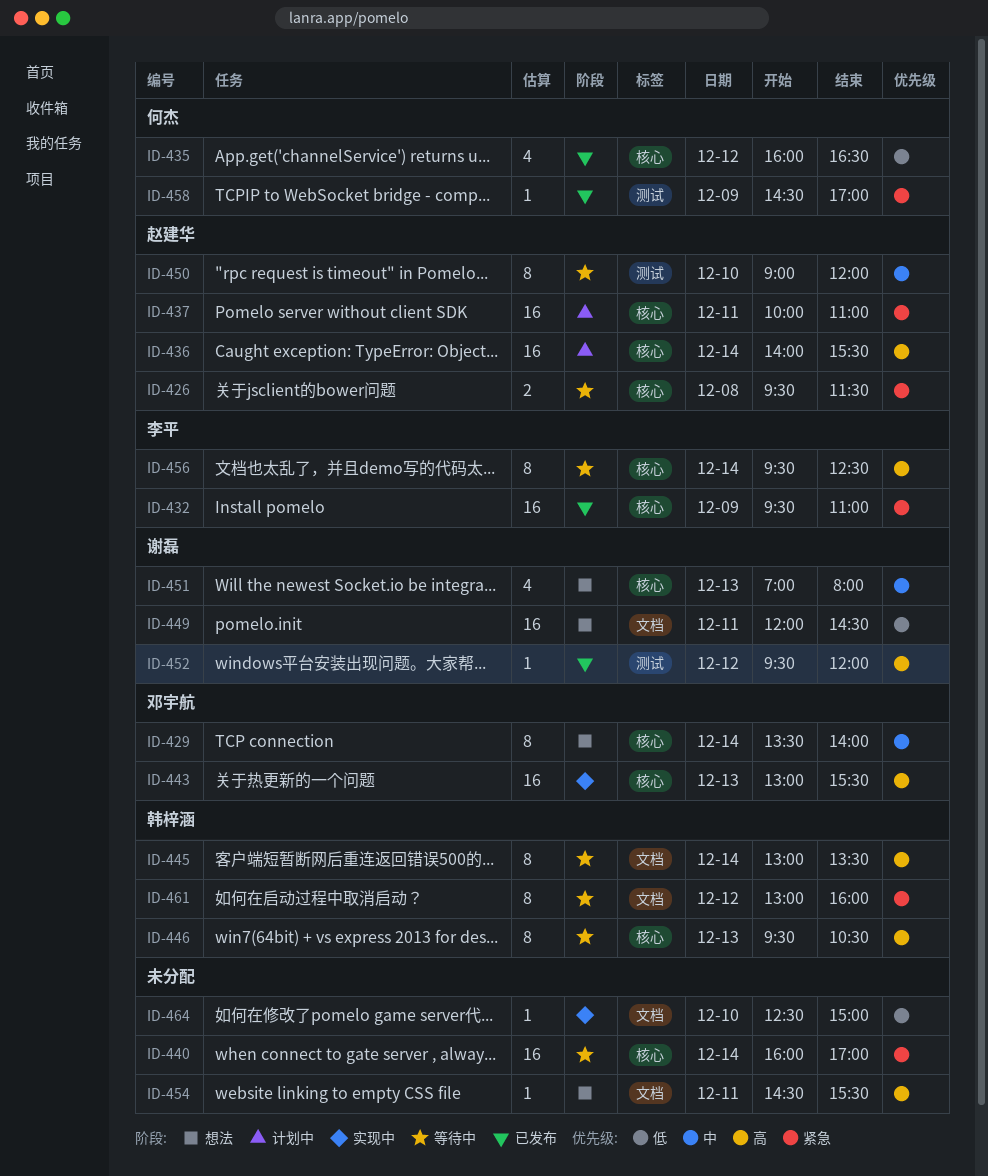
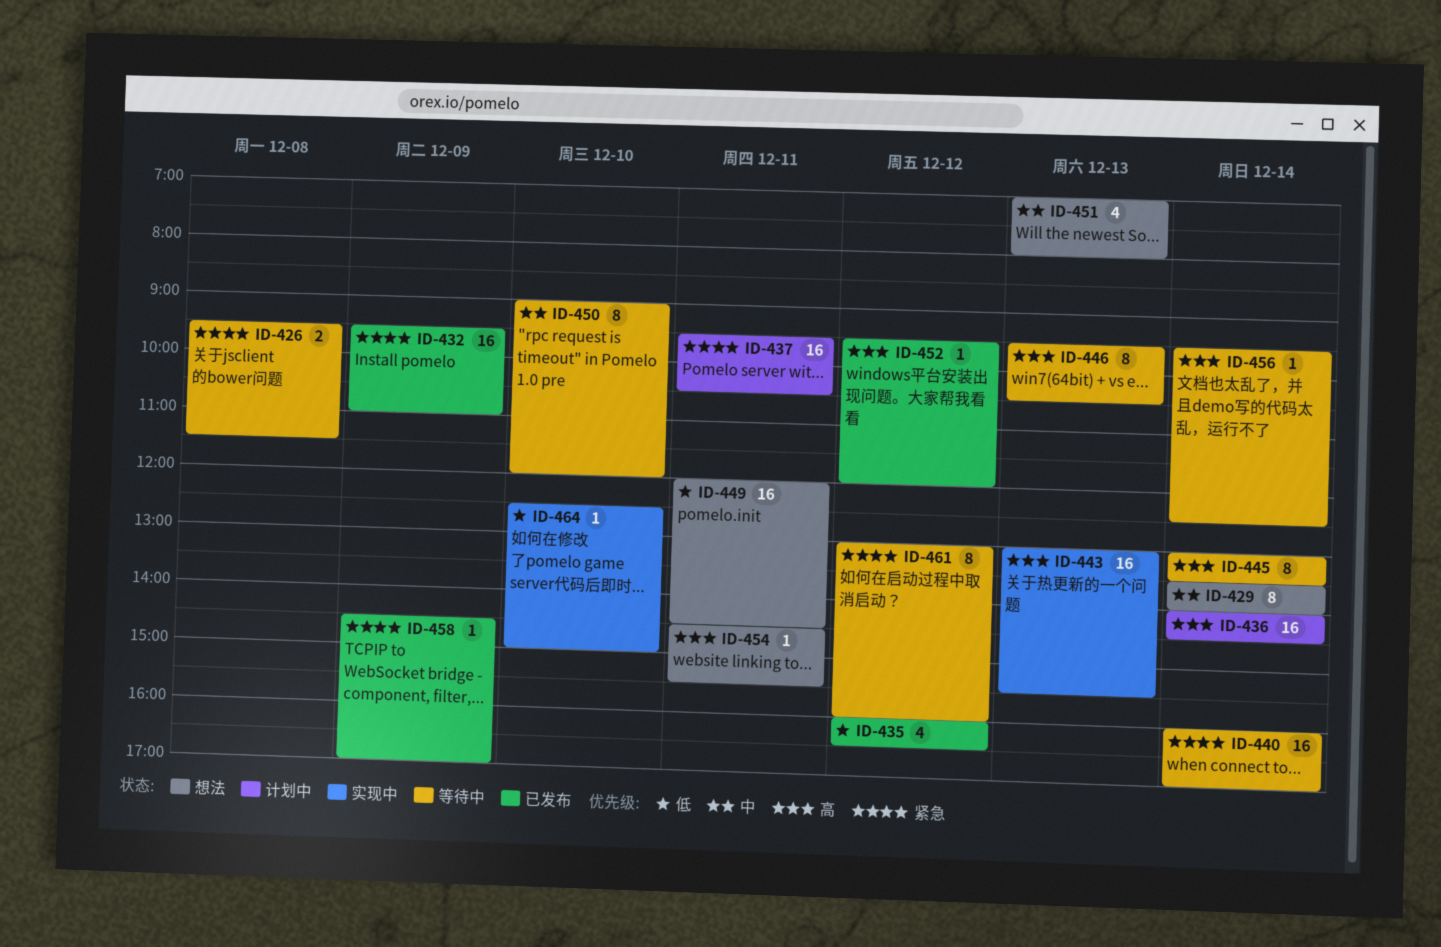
ID-436, ends: 15:30 -> 14:30
ID-437, begins: 10:00 -> 09:30
ID-437, ends: 11:00 -> 10:30
ID-456, estimate: 8 -> 1

